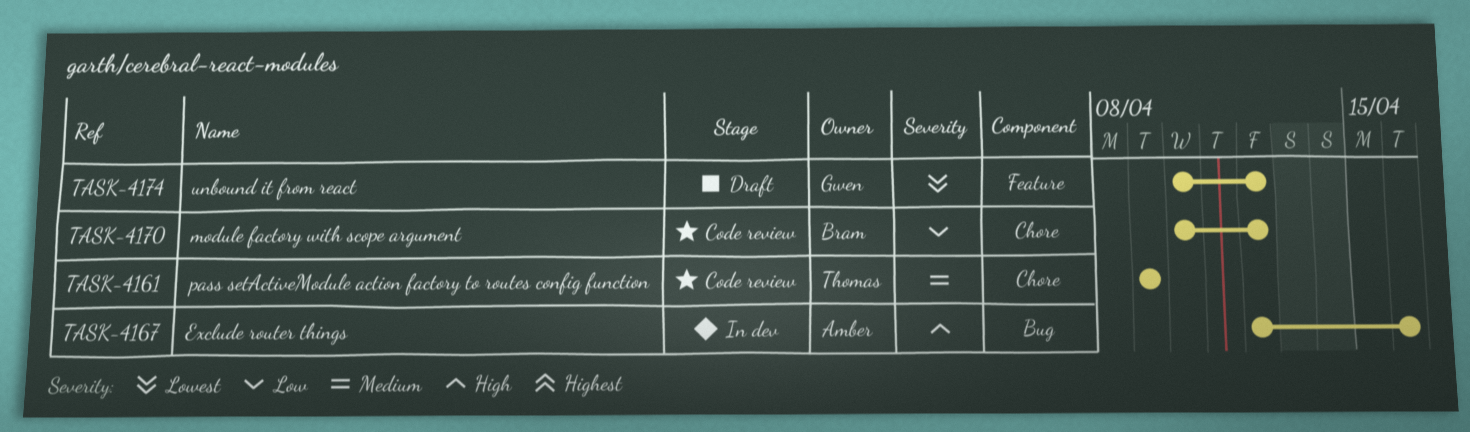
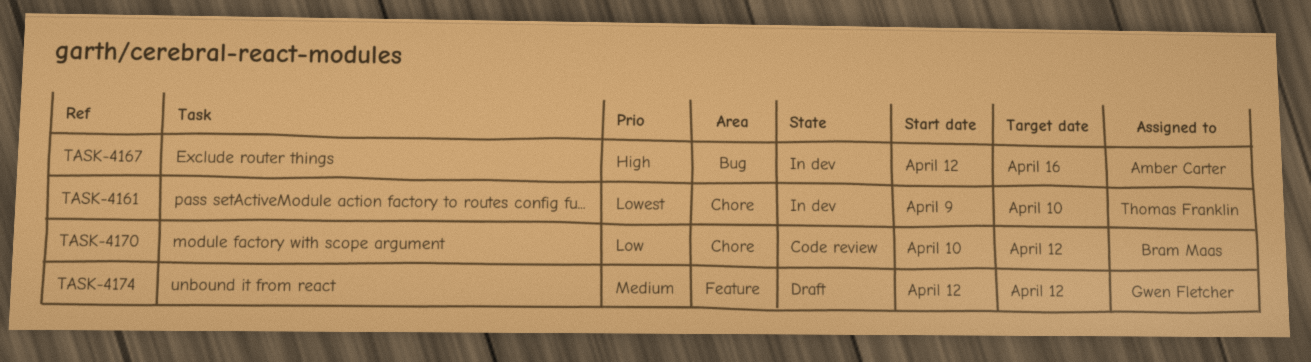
TASK-4161, status: Code review -> In dev
TASK-4161, priority: Medium -> Lowest
TASK-4161, due: Apr 9 -> Apr 10
TASK-4174, priority: Lowest -> Medium
TASK-4174, start: Apr 10 -> Apr 12

